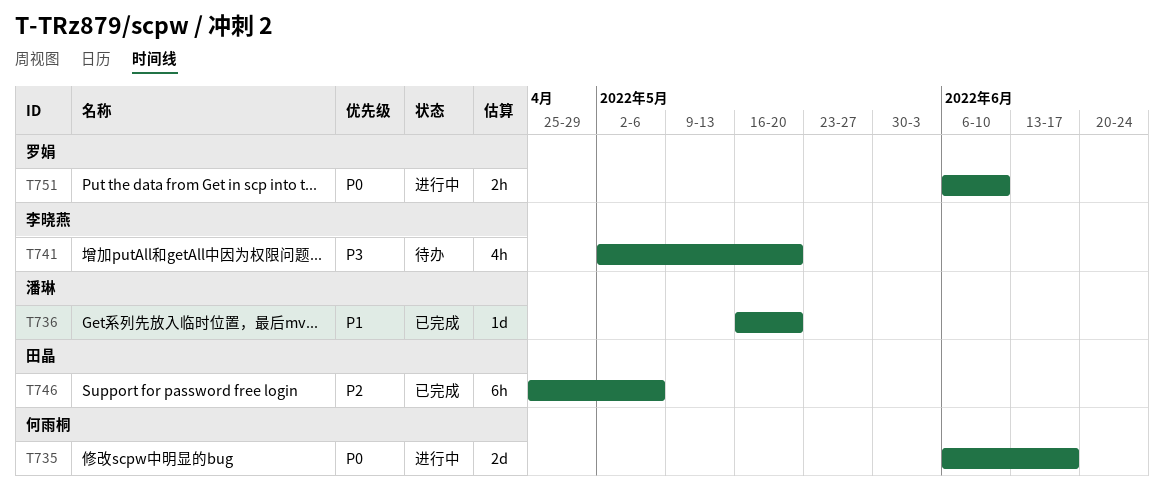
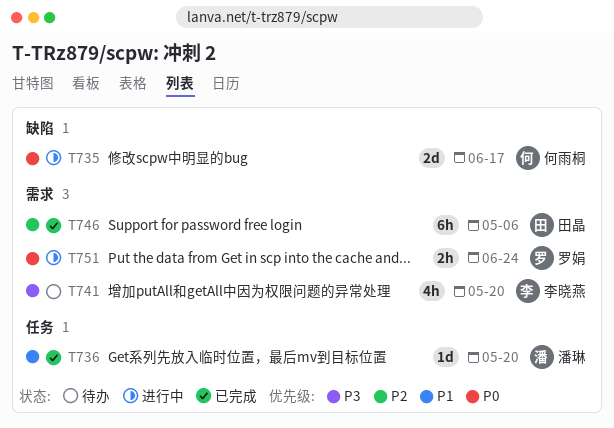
T751, due: Jun 10 -> Jun 24

